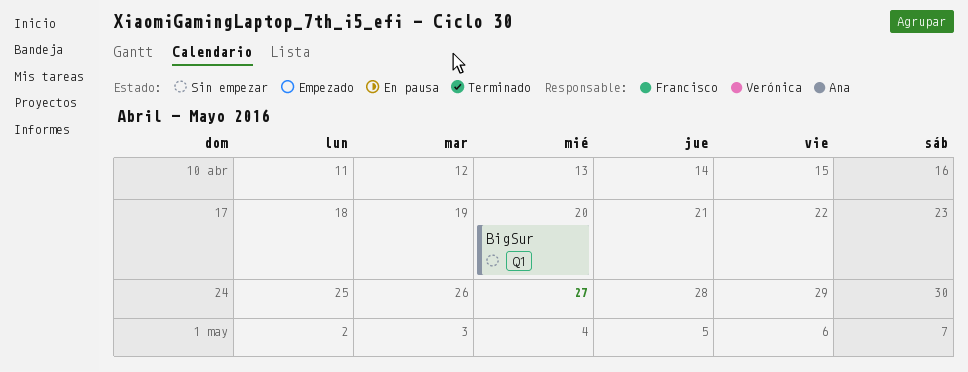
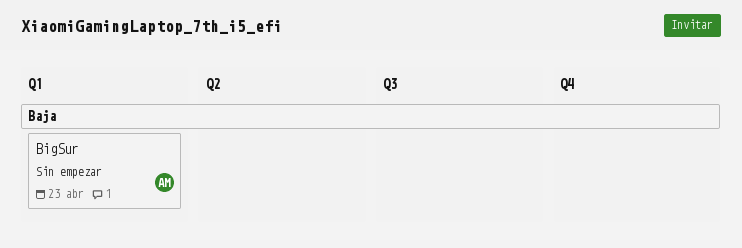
BigSur, due: Apr 20 -> Apr 23

